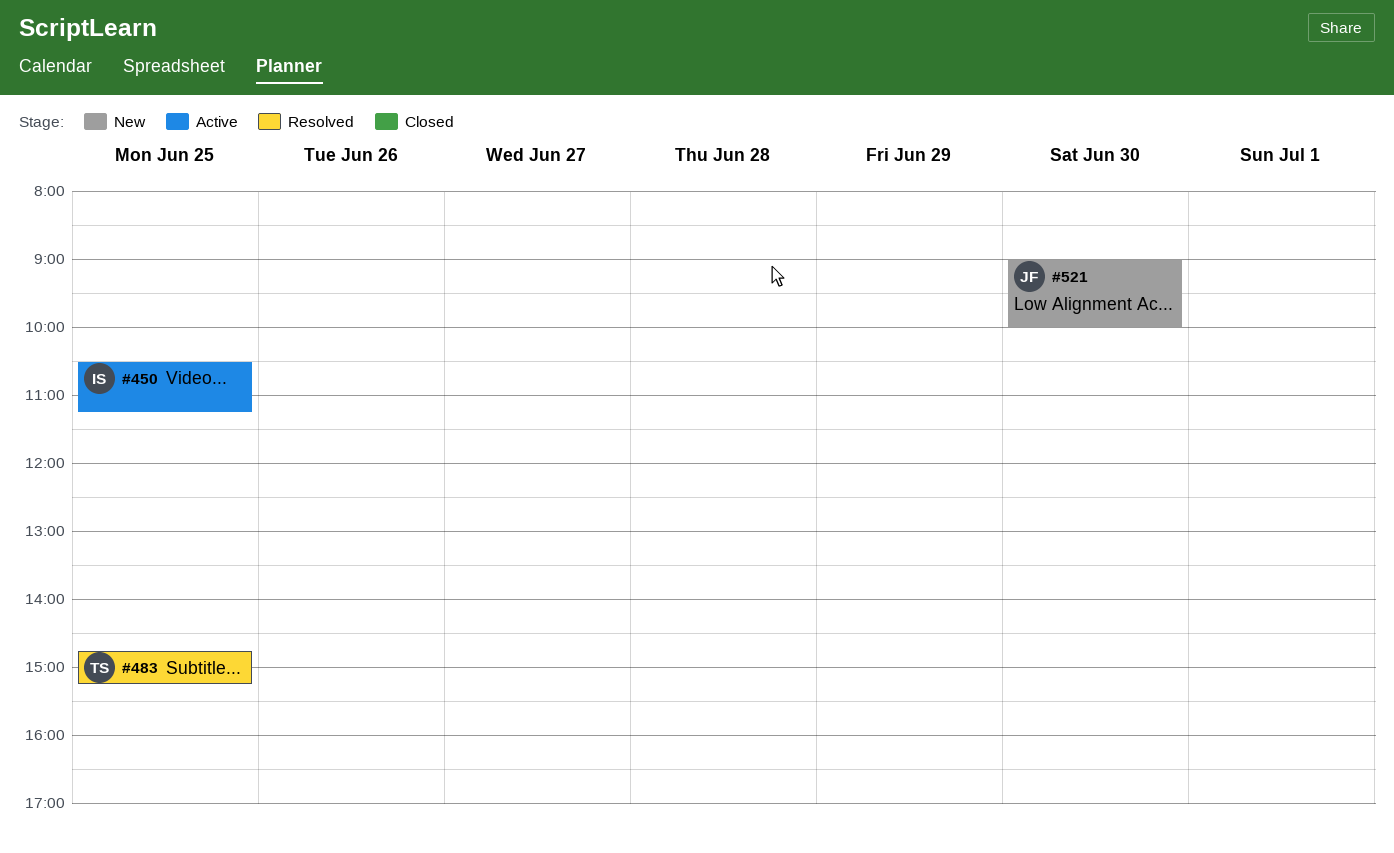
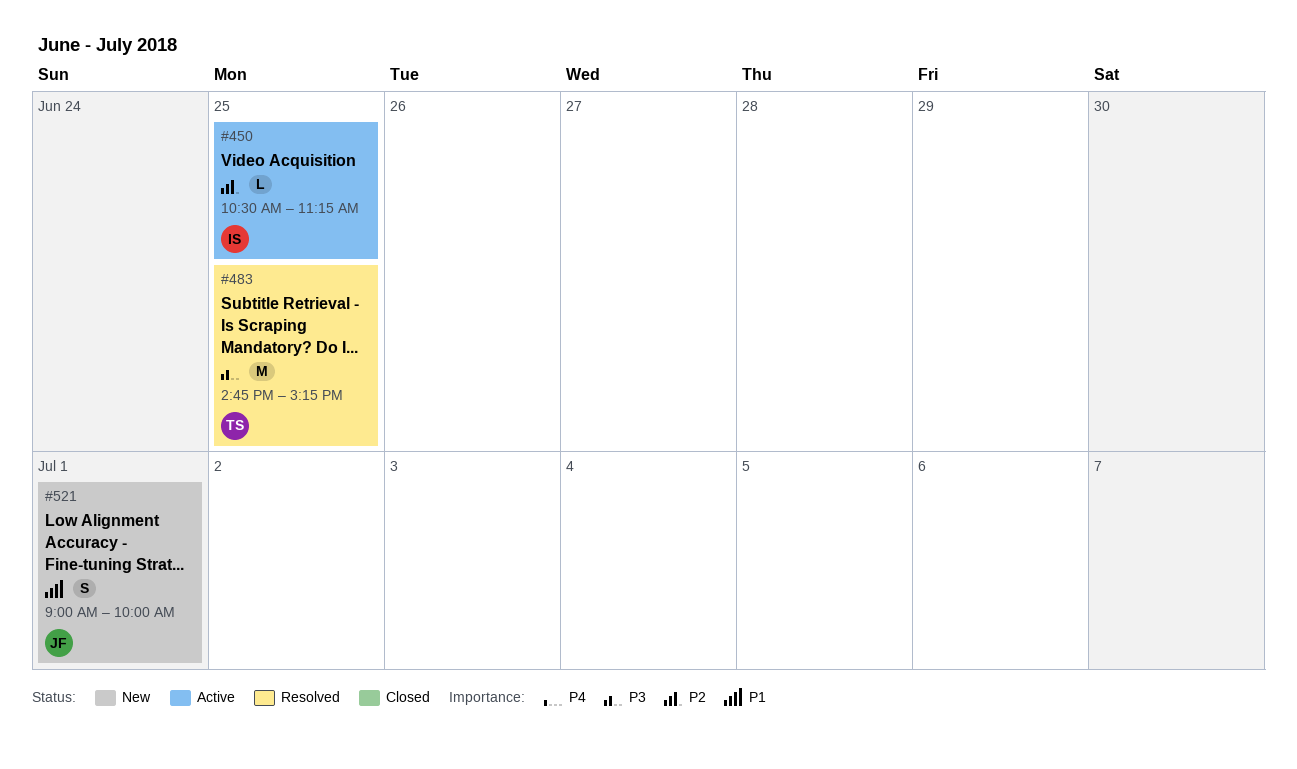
#521, day: Jun 30 -> Jul 1

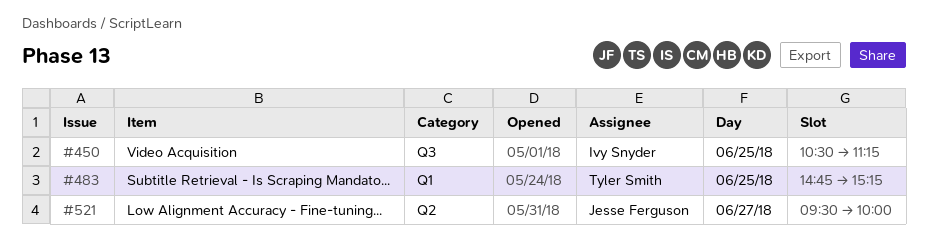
#521, day: Jul 1 -> Jun 27
#521, begins: 09:00 -> 09:30

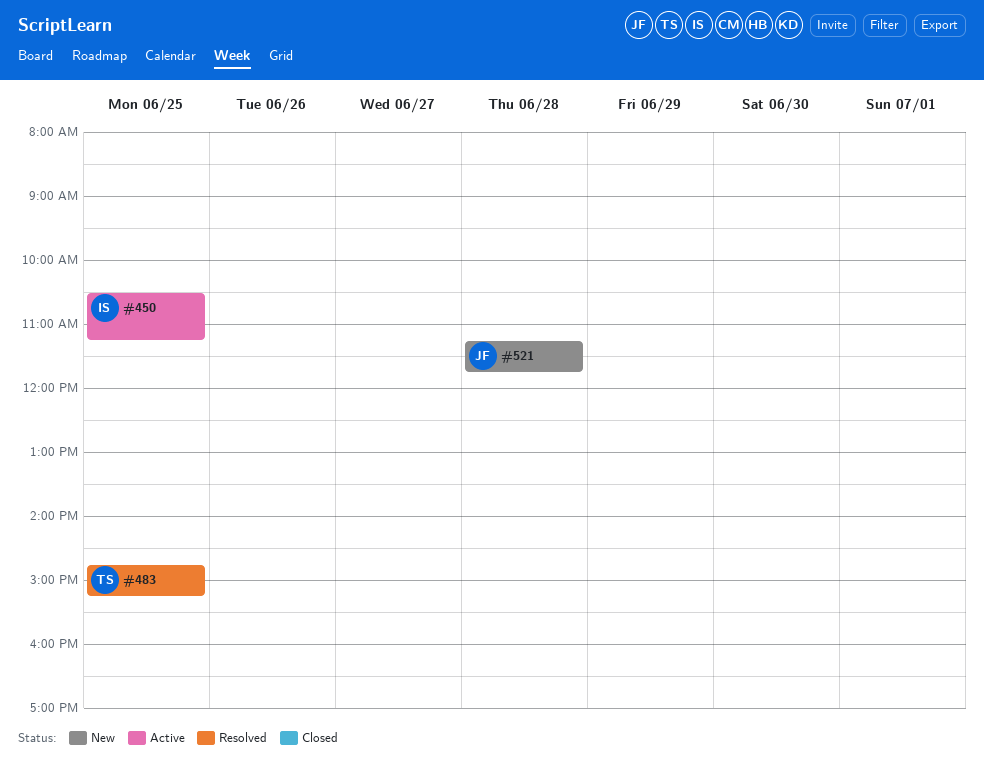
#521, day: Jun 27 -> Jun 28
#521, begins: 09:30 -> 11:15
#521, ends: 10:00 -> 11:45

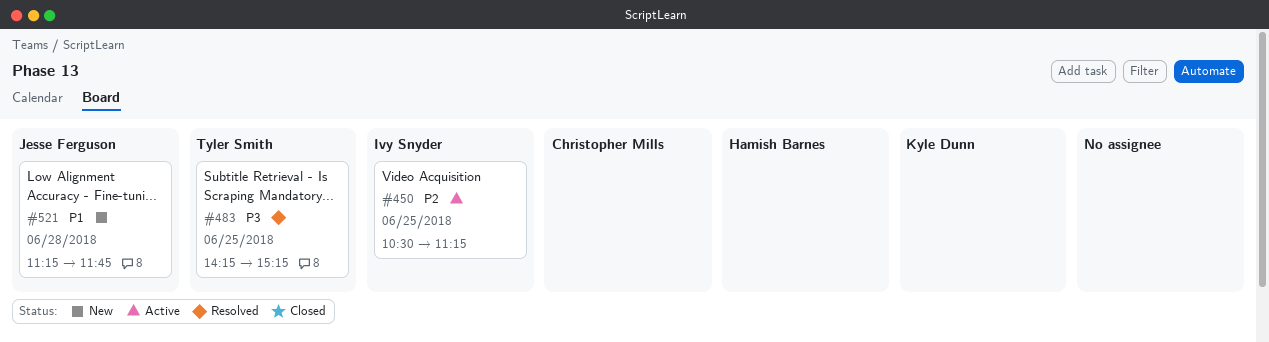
#483, begins: 14:45 -> 14:15

